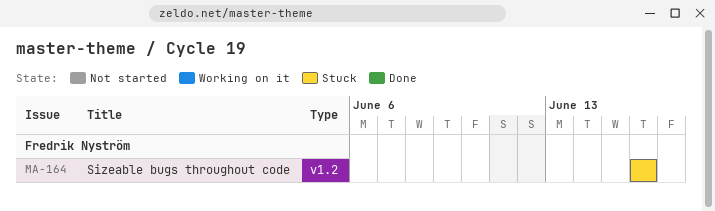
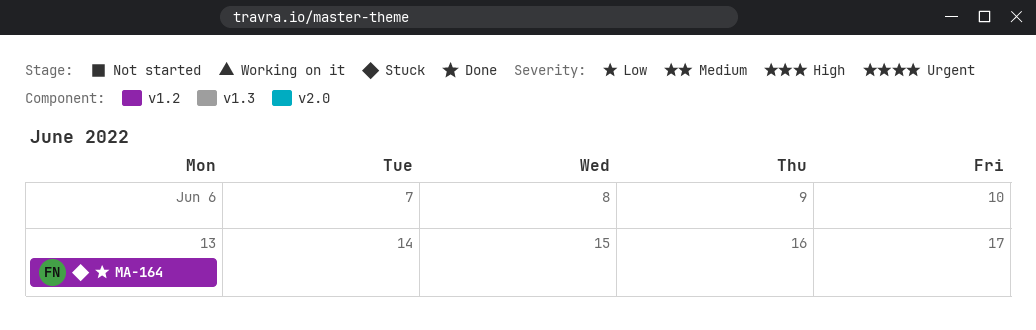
MA-164, start: Jun 16 -> Jun 13
MA-164, due: Jun 16 -> Jun 13

